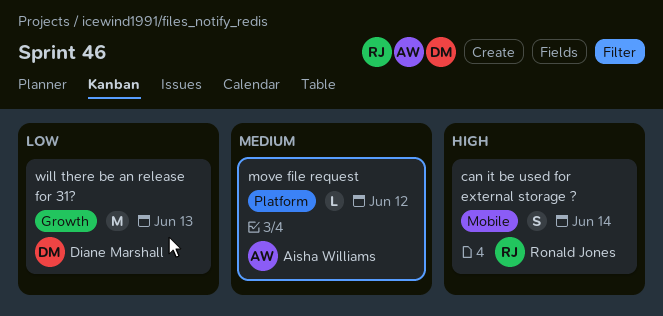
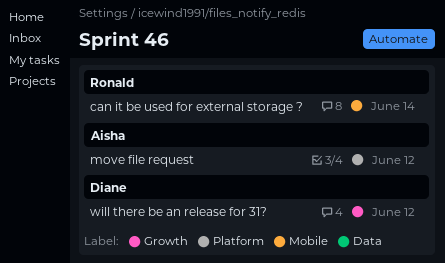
will there be an release for 31?, due: Jun 13 -> Jun 12

